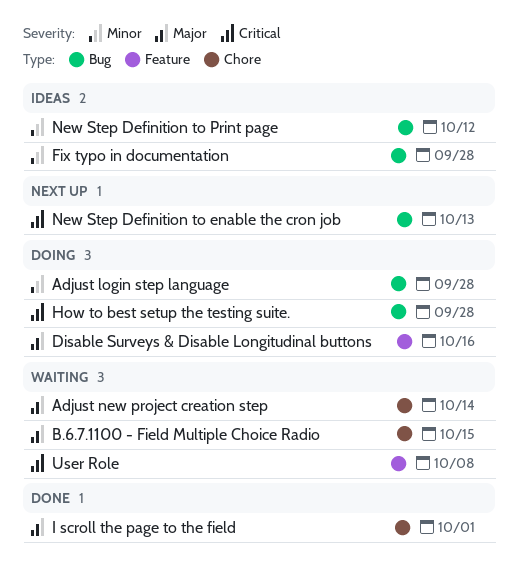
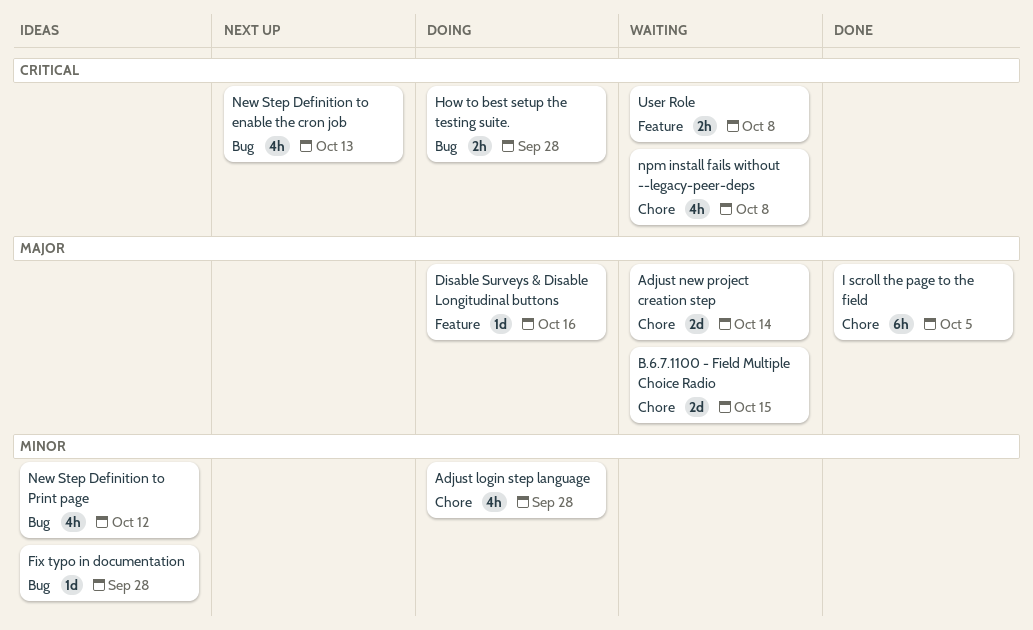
Adjust login step language, label: Bug -> Chore
I scroll the page to the field, due: Oct 1 -> Oct 5
npm install fails without --legacy-peer-deps: none -> present

